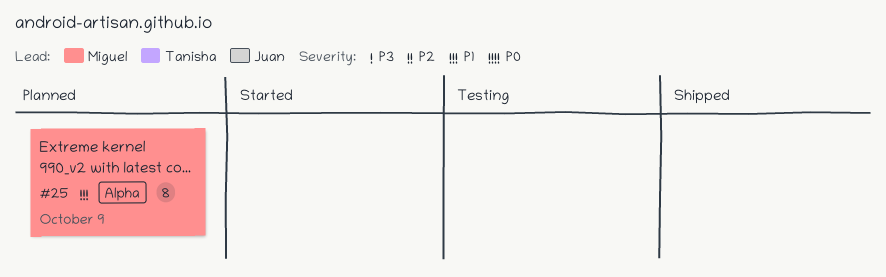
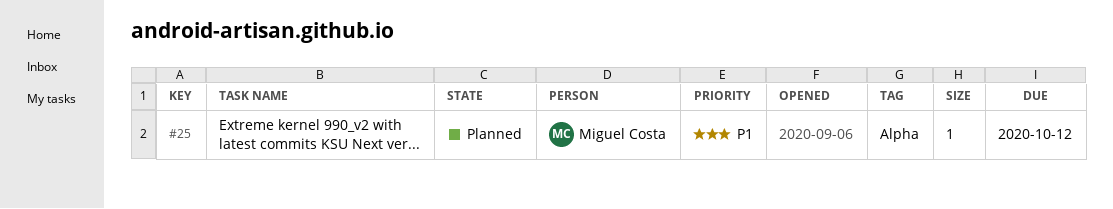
#25, estimate: 8 -> 1
#25, due: Oct 9 -> Oct 12

